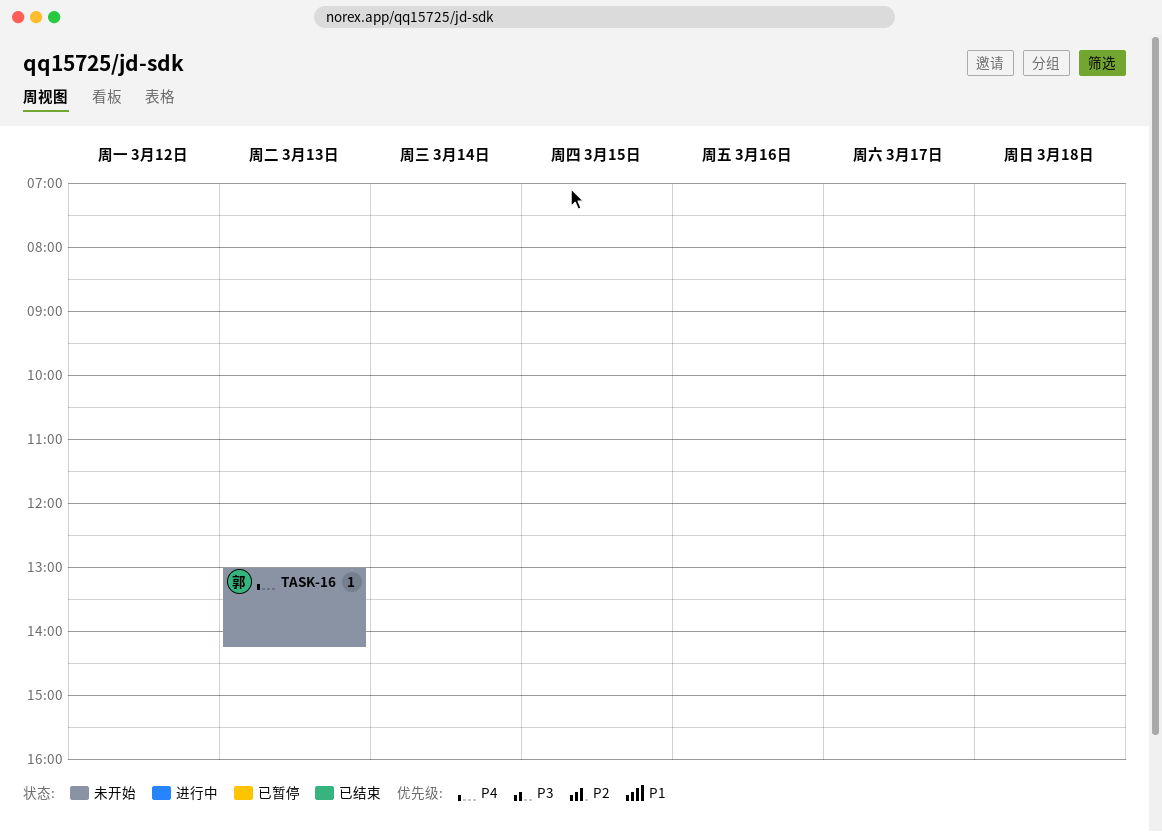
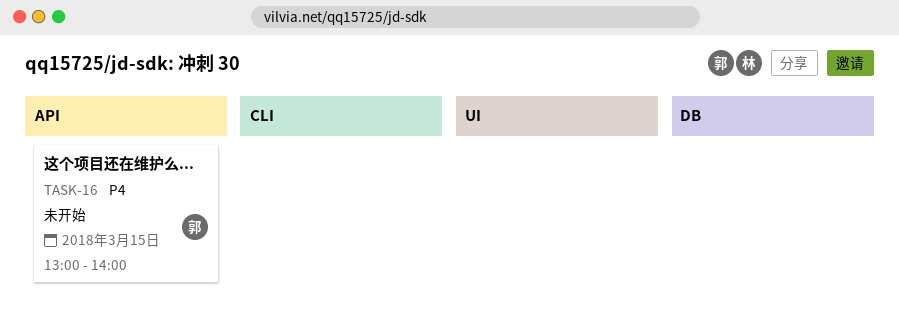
TASK-16, day: Mar 13 -> Mar 15
TASK-16, ends: 14:15 -> 14:00

